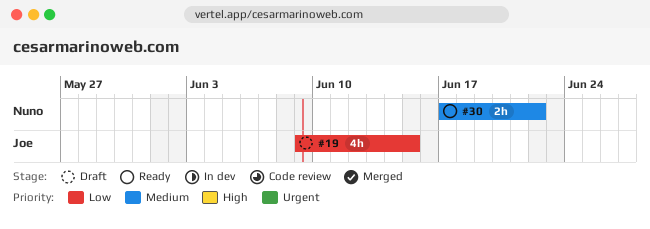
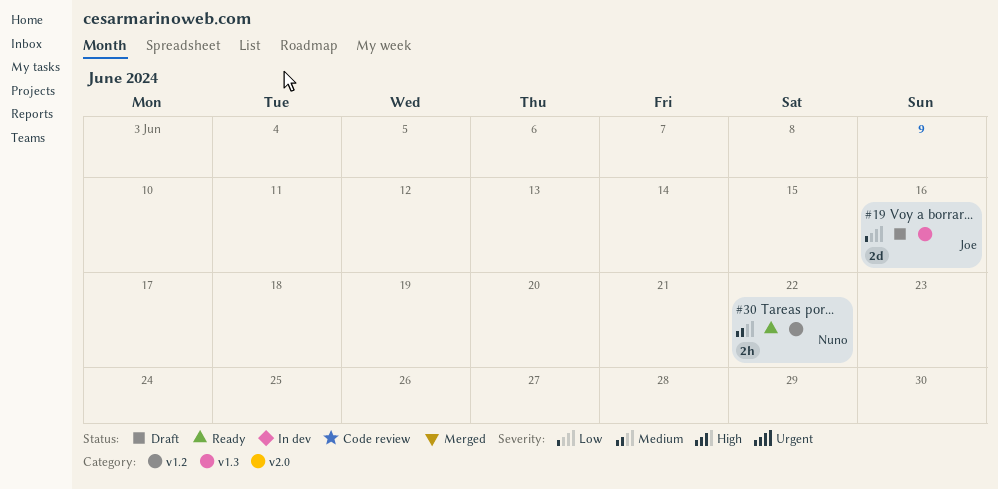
#19, estimate: 4h -> 2d
#19, due: Jun 15 -> Jun 16

